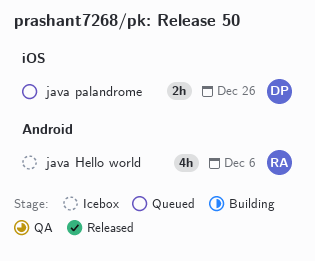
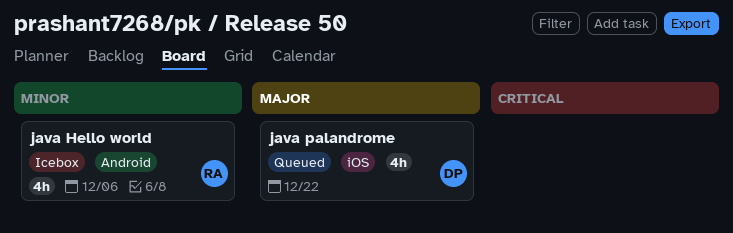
java palandrome, estimate: 2h -> 4h
java palandrome, due: Dec 26 -> Dec 22

